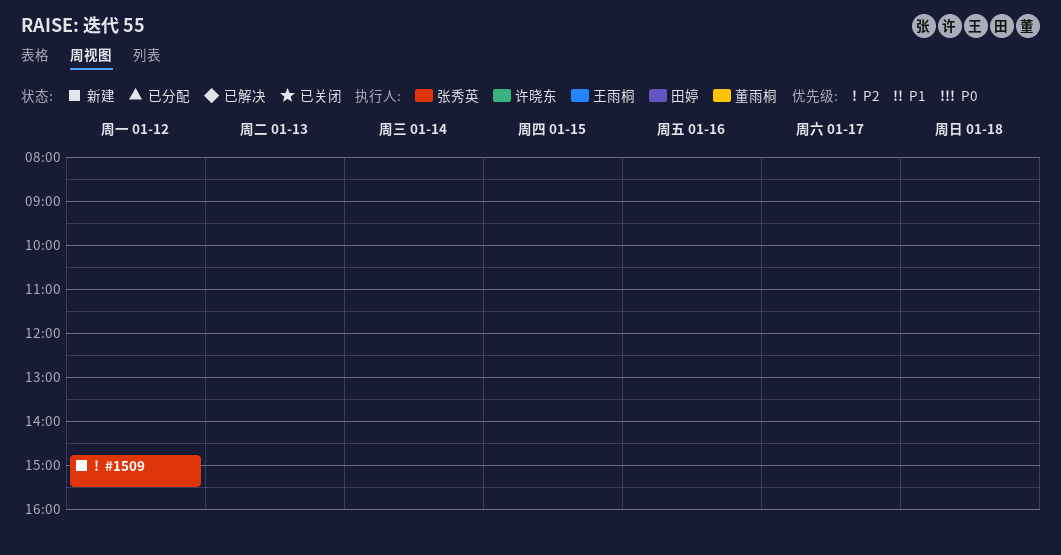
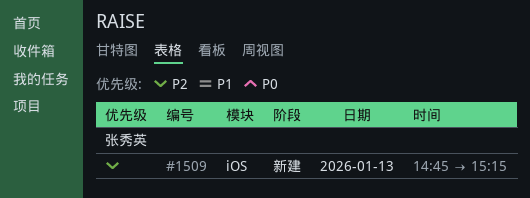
#1509, day: Jan 12 -> Jan 13
#1509, ends: 15:30 -> 15:15

